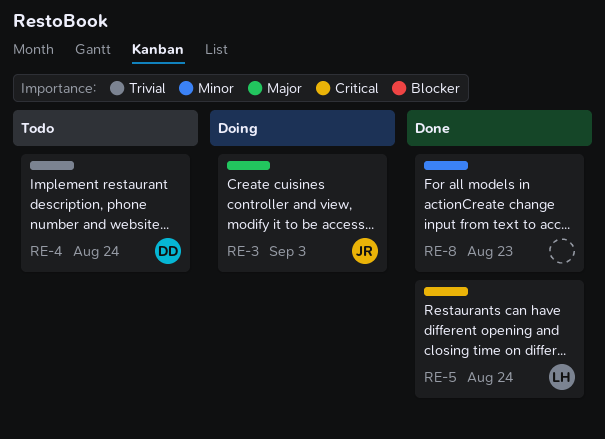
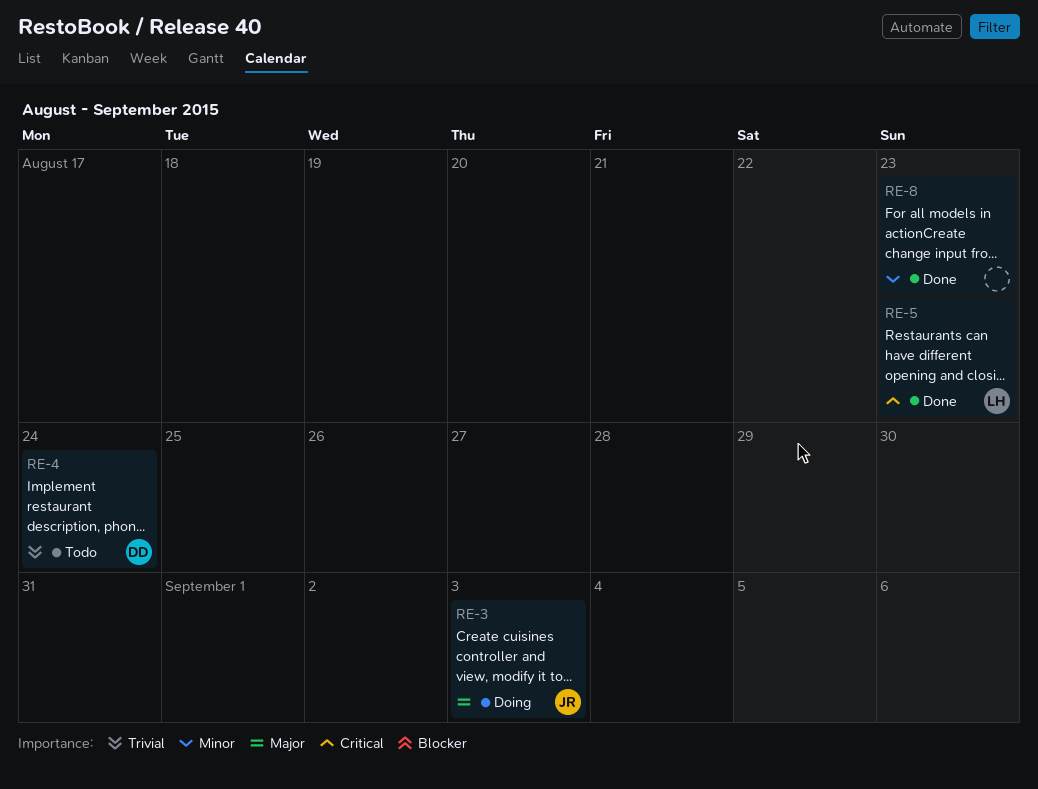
RE-5, due: Aug 24 -> Aug 23

